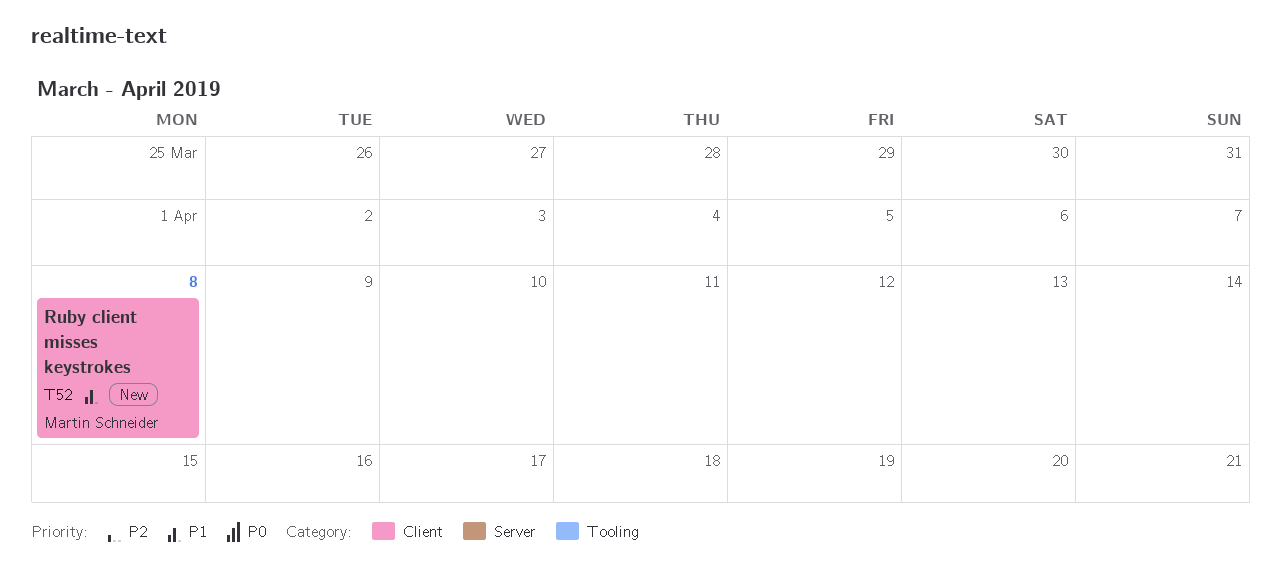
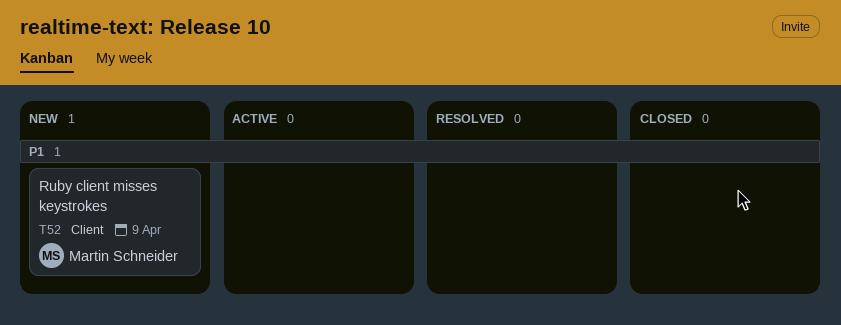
T52, due: Apr 8 -> Apr 9

